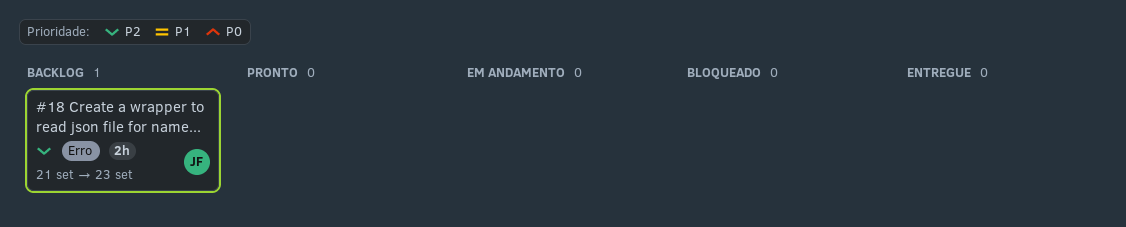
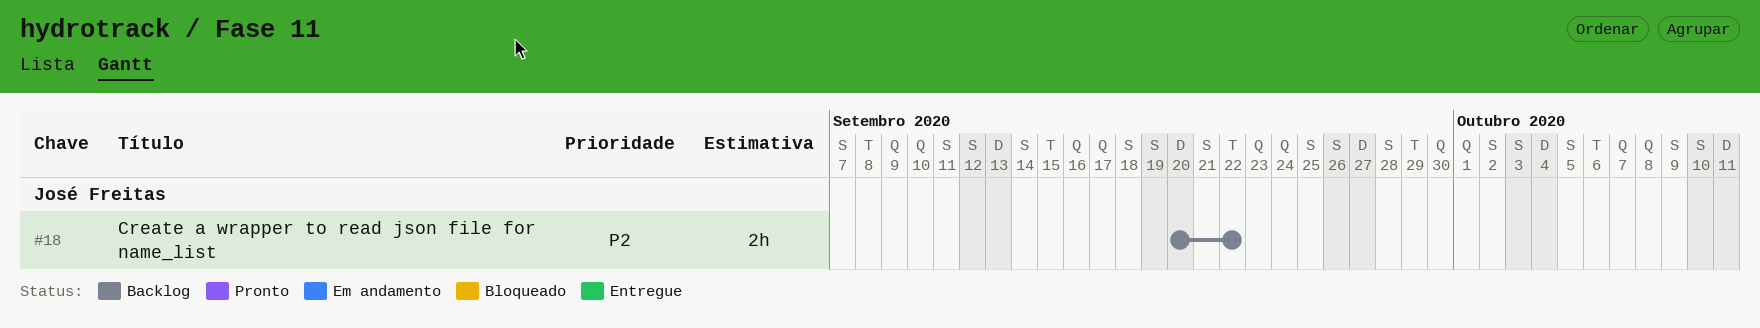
#18, start: Sep 21 -> Sep 20
#18, due: Sep 23 -> Sep 22

